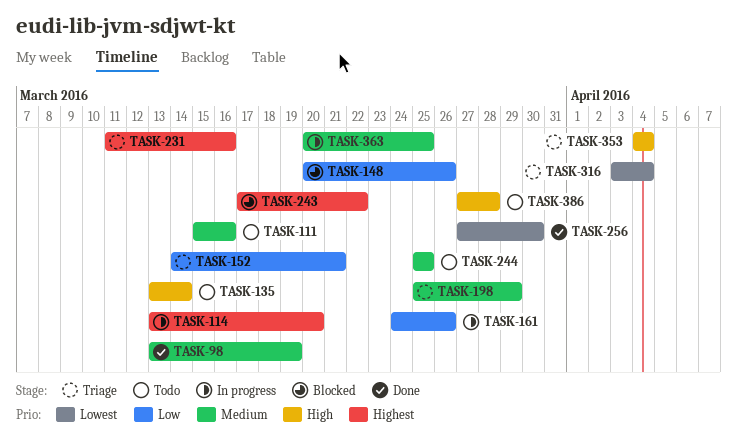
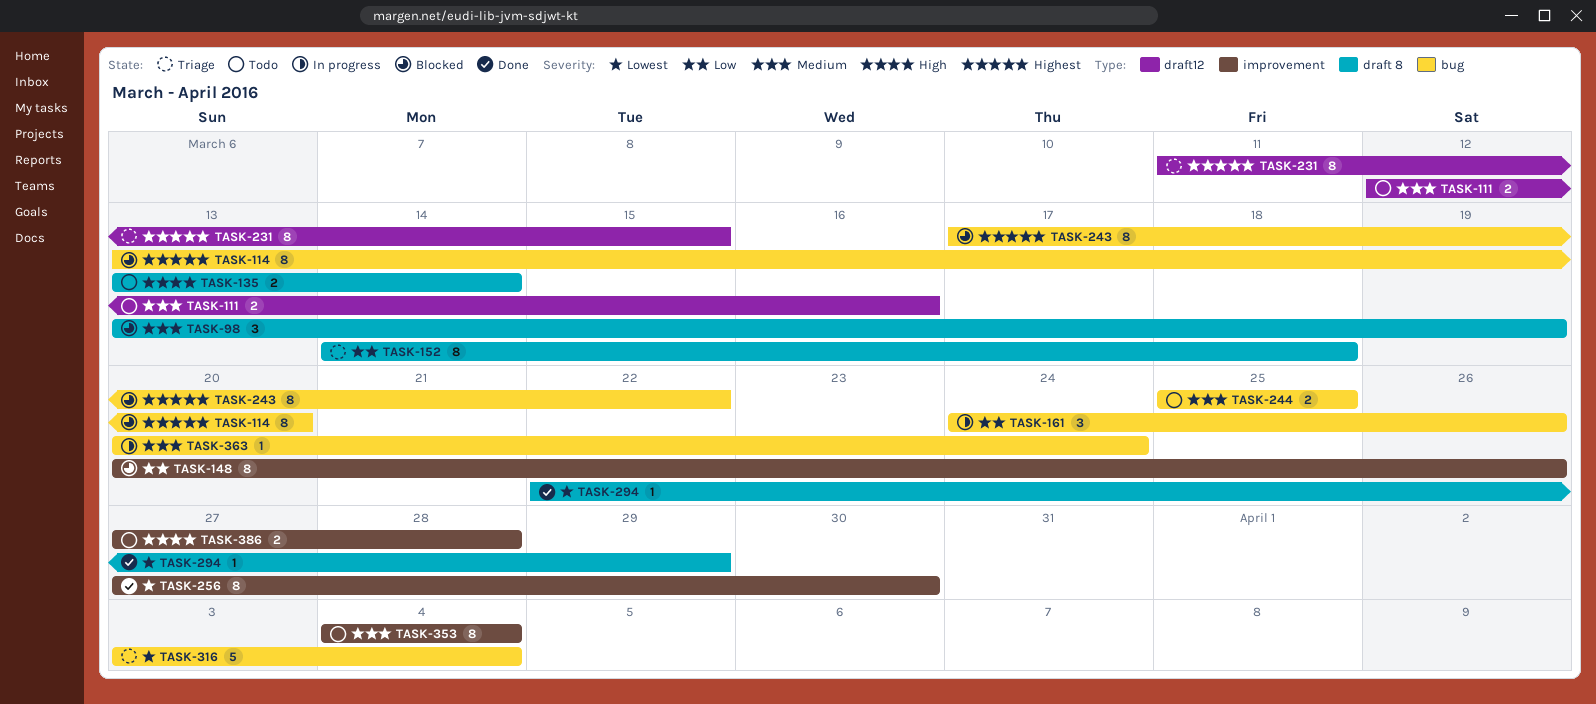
TASK-98, status: Done -> Blocked
TASK-111, start: Mar 15 -> Mar 12
TASK-114, status: In progress -> Blocked
TASK-152, due: Mar 21 -> Mar 18
TASK-198: present -> none
TASK-231, due: Mar 16 -> Mar 15
TASK-294: none -> present
TASK-353, status: Triage -> Todo
TASK-353, priority: High -> Medium
TASK-363, due: Mar 25 -> Mar 24

